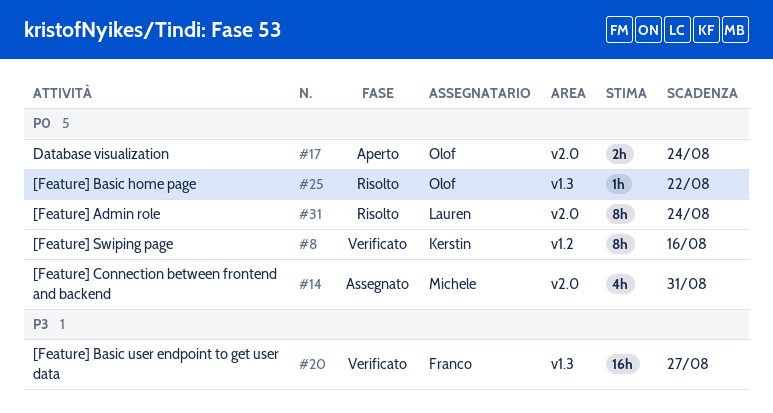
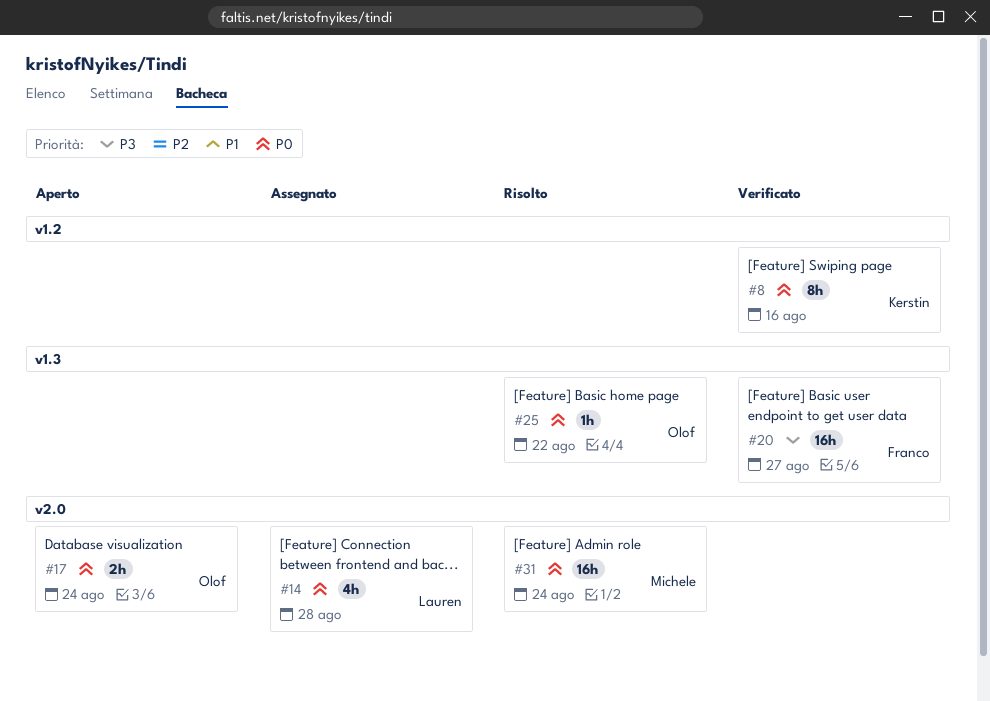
#14, owner: Michele -> Lauren
#14, due: Aug 31 -> Aug 28
#31, owner: Lauren -> Michele
#31, estimate: 8h -> 16h

